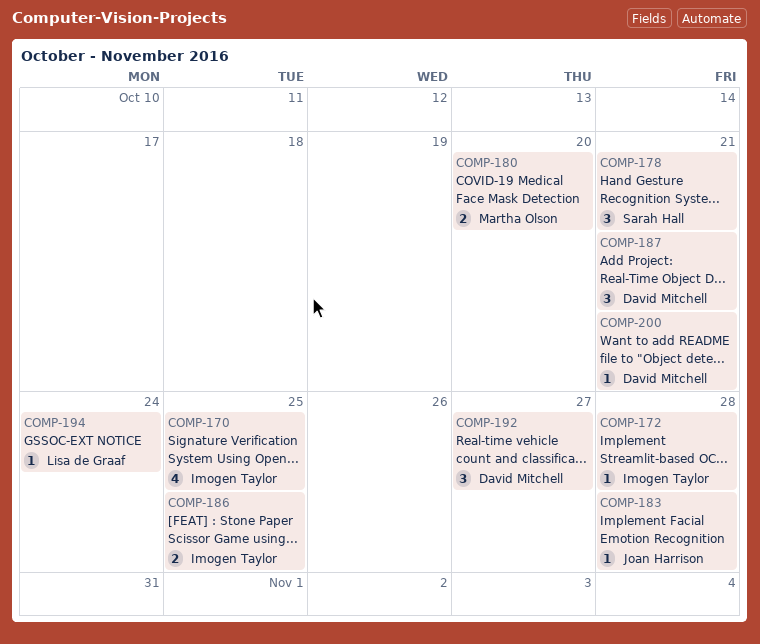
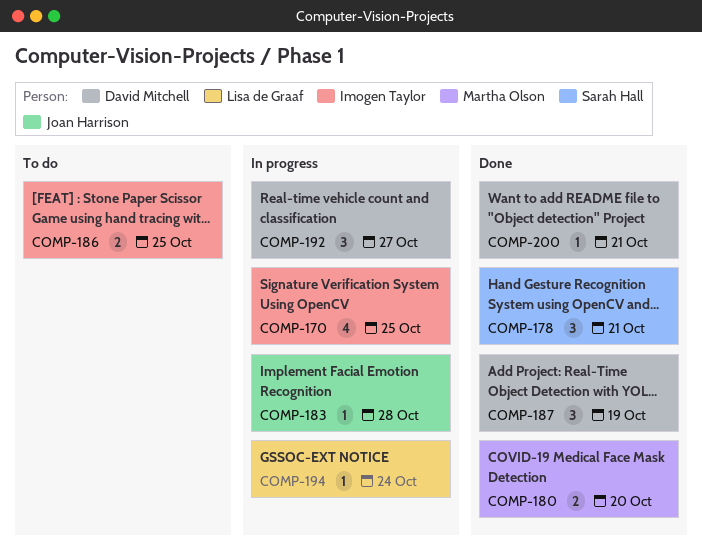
COMP-172: present -> none
COMP-187, due: Oct 21 -> Oct 19

